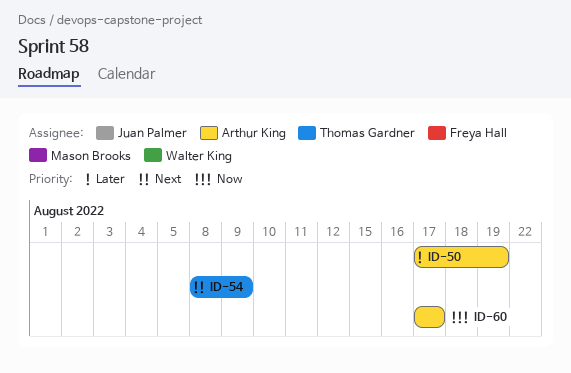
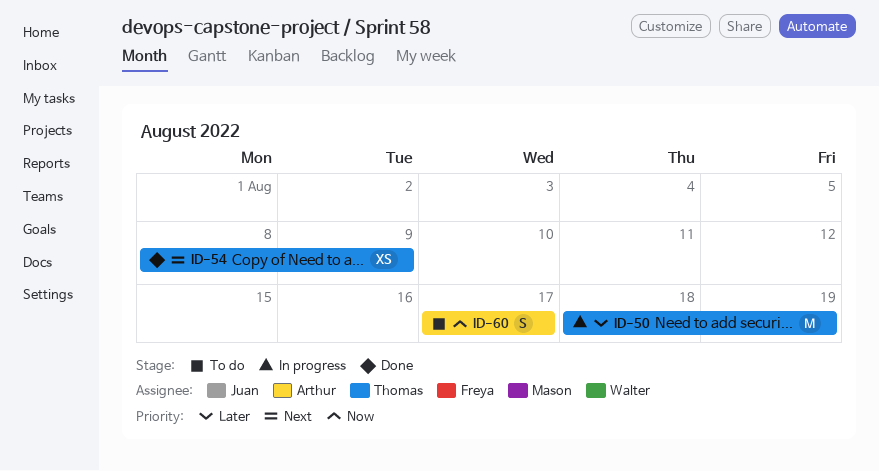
ID-50, owner: Arthur King -> Thomas Gardner
ID-50, start: Aug 17 -> Aug 18

